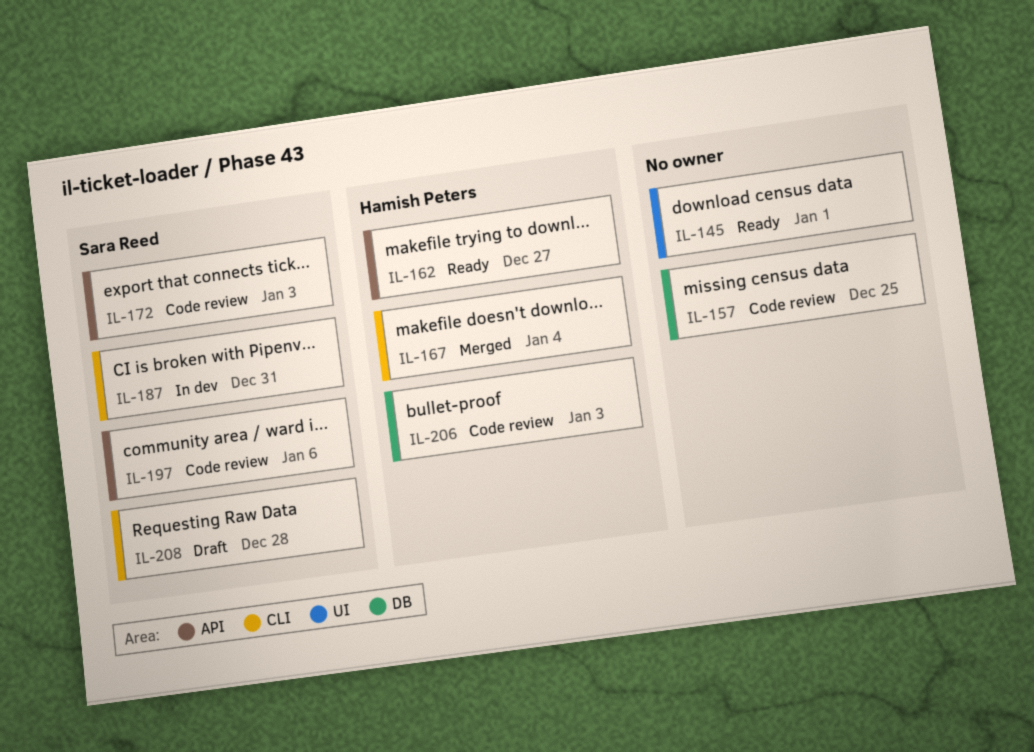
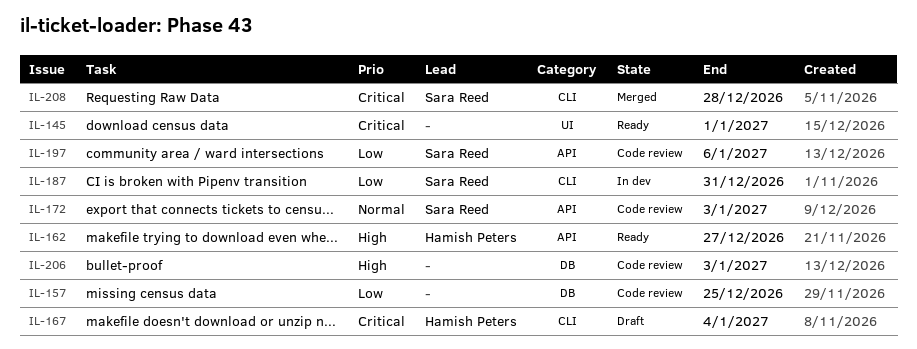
IL-167, status: Merged -> Draft
IL-206, owner: Hamish Peters -> none
IL-208, status: Draft -> Merged

